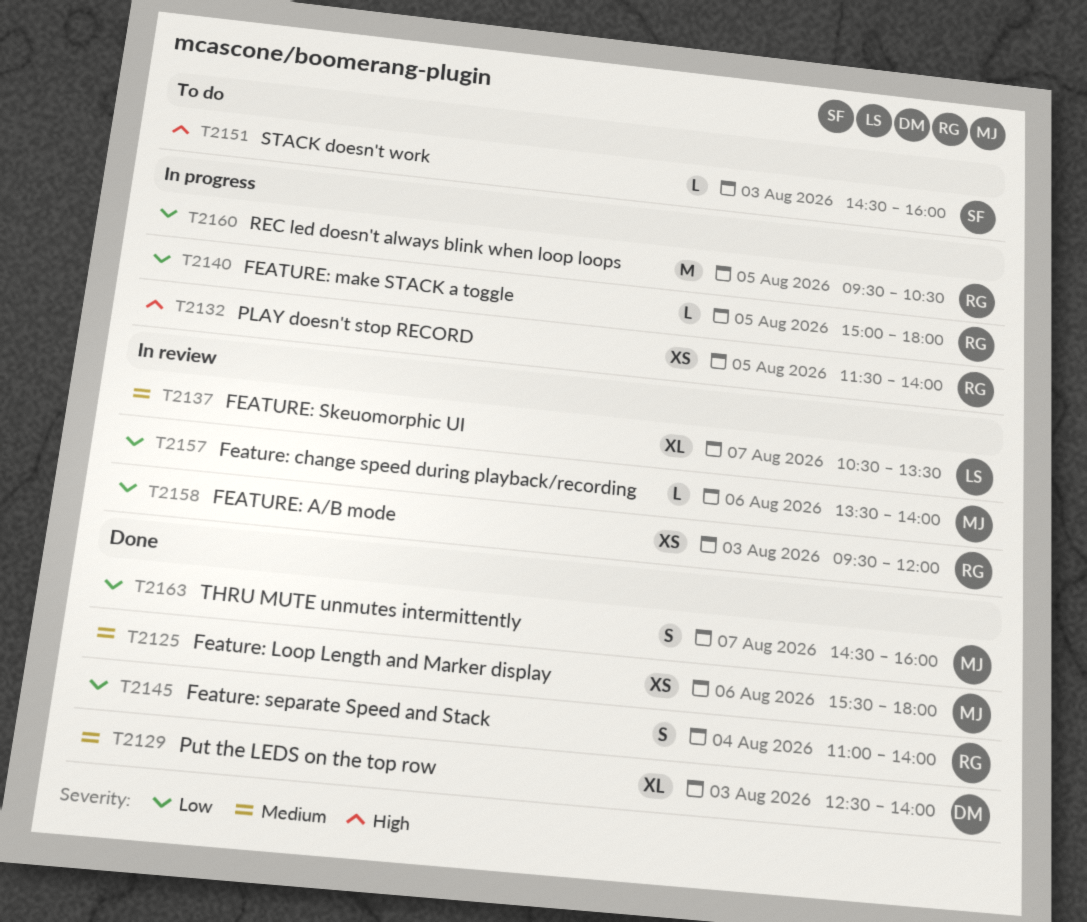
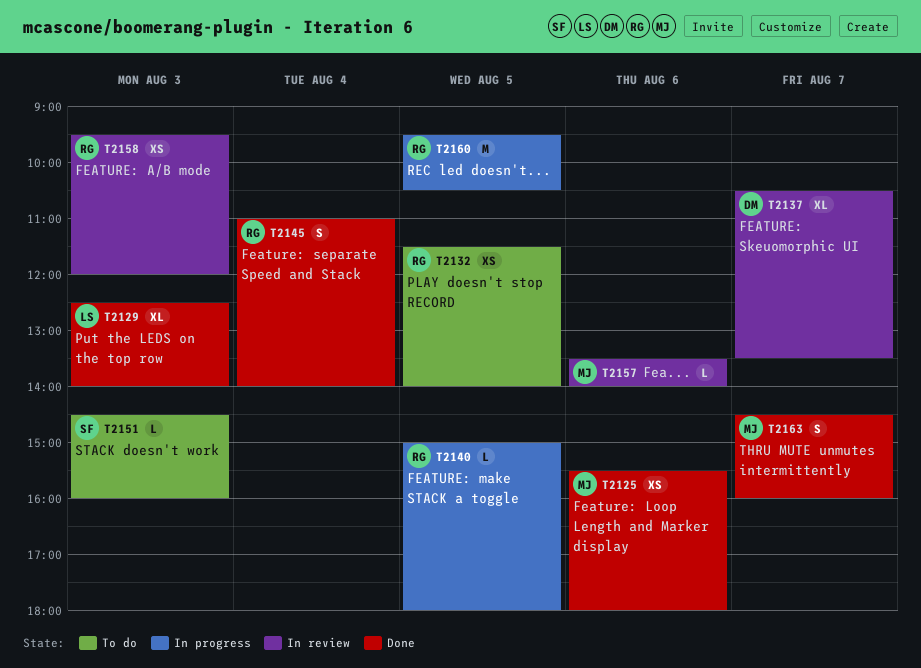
T2129, owner: DM -> LS
T2132, status: In progress -> To do
T2137, owner: LS -> DM

